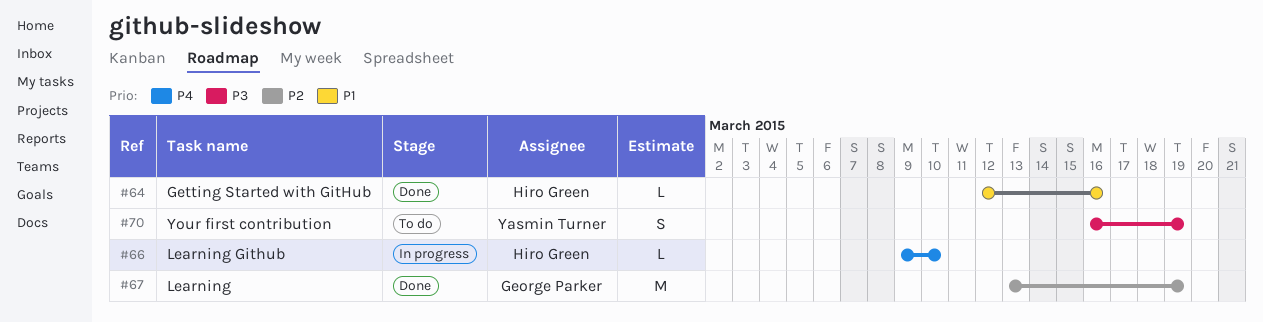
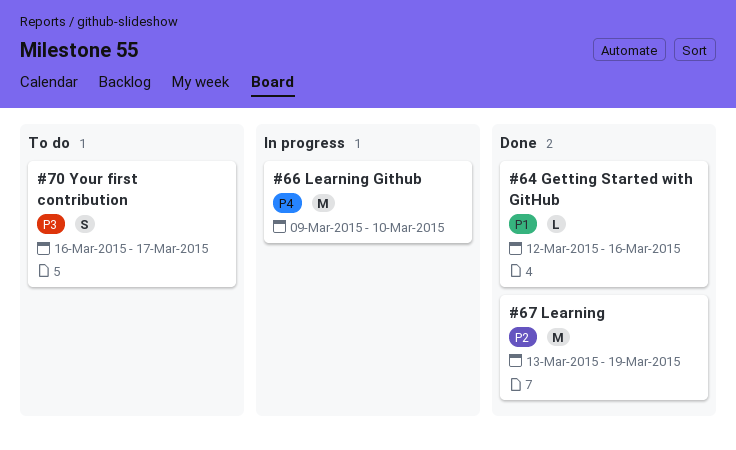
#66, estimate: L -> M
#70, due: Mar 19 -> Mar 17

